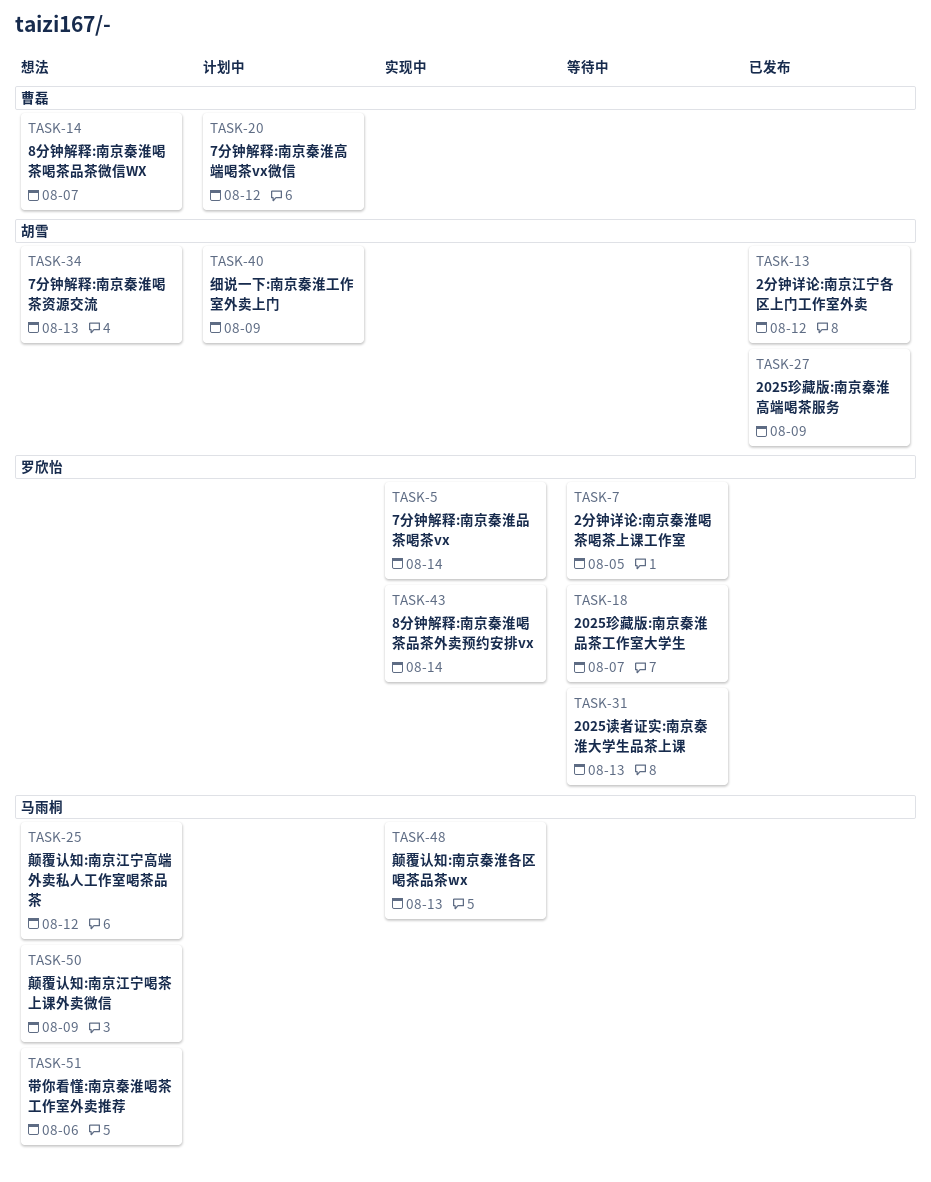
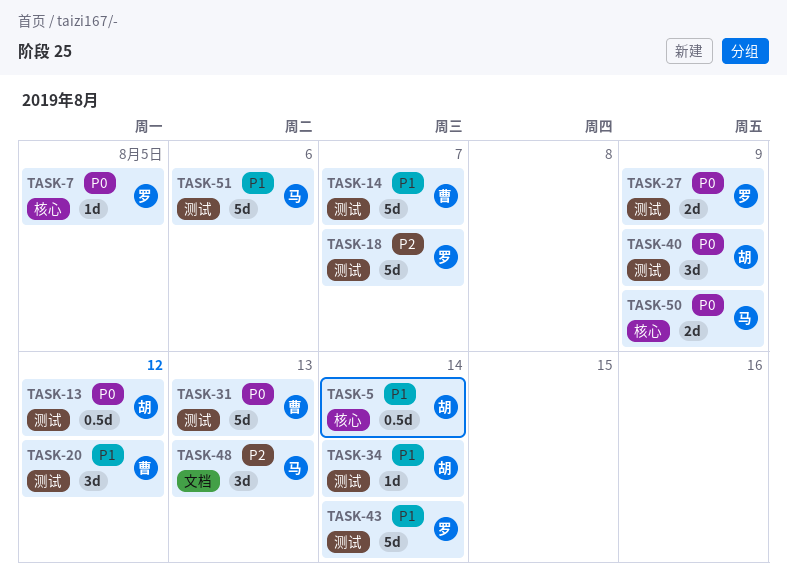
TASK-5, owner: 罗欣怡 -> 胡雪
TASK-25: present -> none
TASK-27, owner: 胡雪 -> 罗欣怡
TASK-31, owner: 罗欣怡 -> 曹磊
TASK-34, due: Aug 13 -> Aug 14

